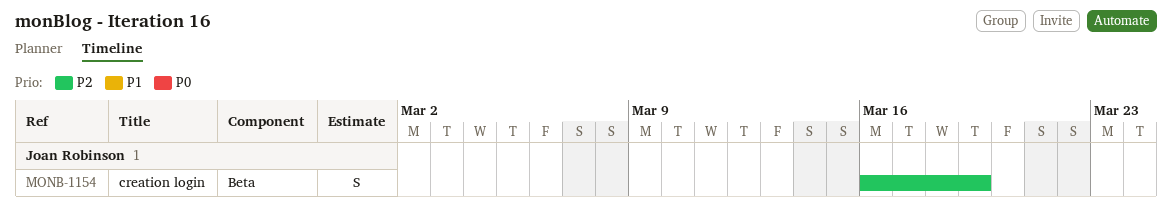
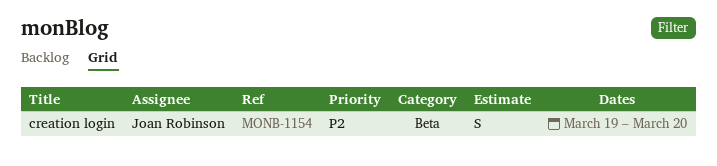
MONB-1154, start: Mar 16 -> Mar 19
MONB-1154, due: Mar 19 -> Mar 20

